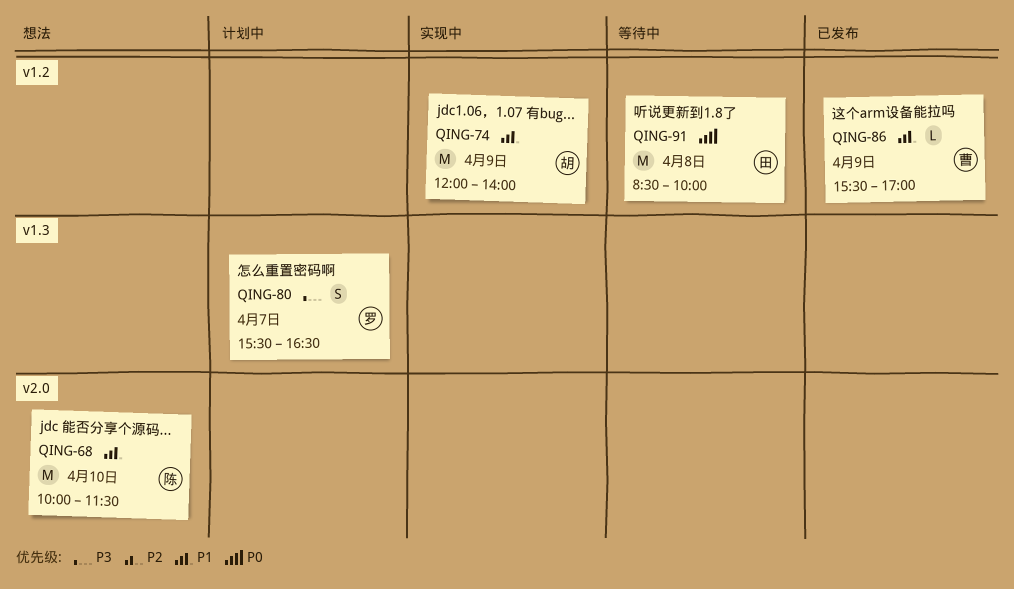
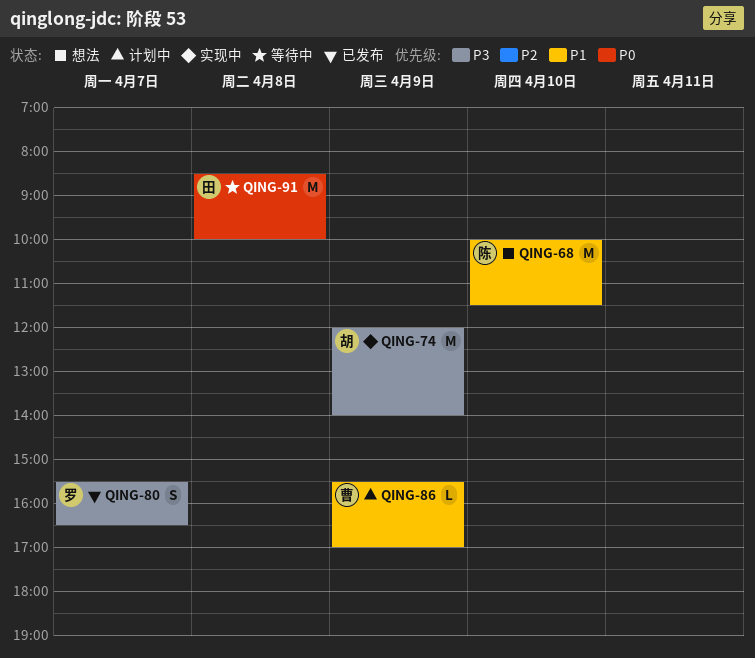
QING-74, priority: P1 -> P3
QING-80, status: 计划中 -> 已发布
QING-86, status: 已发布 -> 计划中

